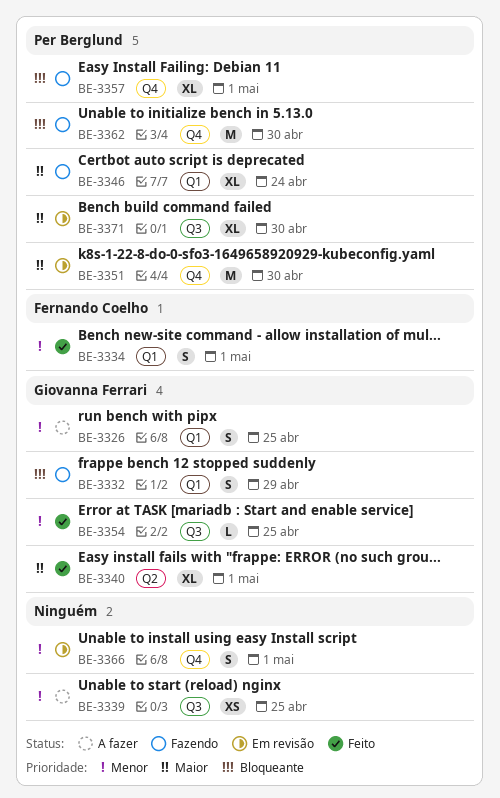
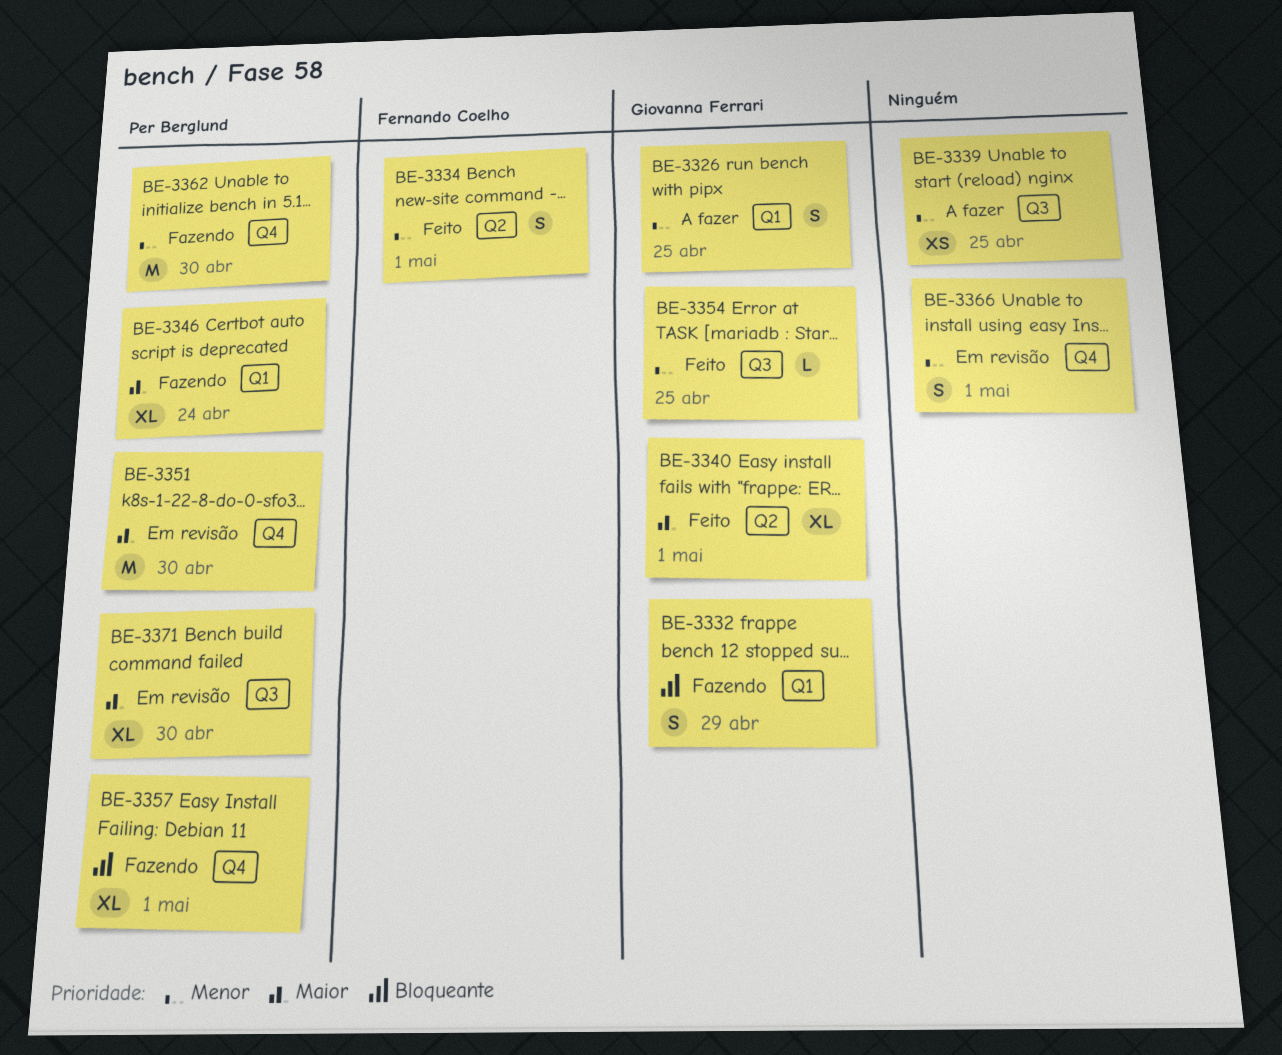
BE-3334, label: Q1 -> Q2
BE-3362, priority: Bloqueante -> Menor

